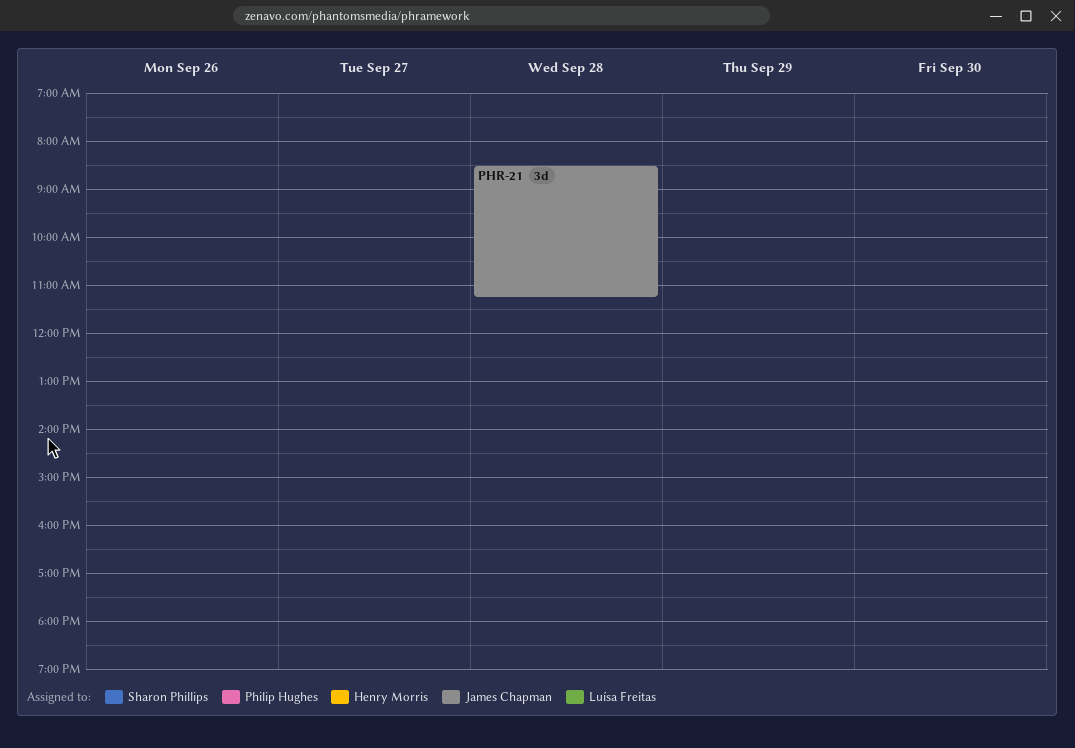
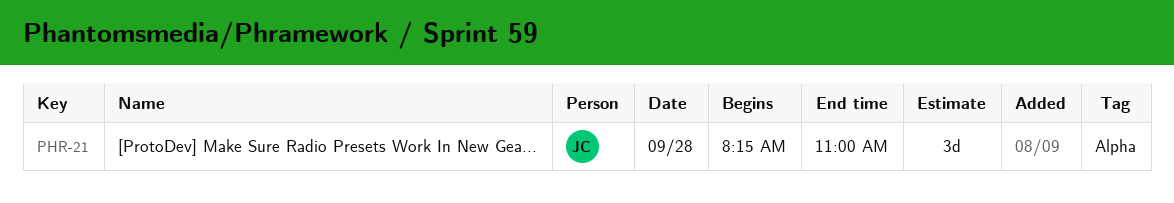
PHR-21, begins: 08:30 -> 08:15
PHR-21, ends: 11:15 -> 11:00

